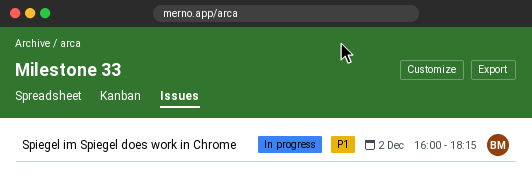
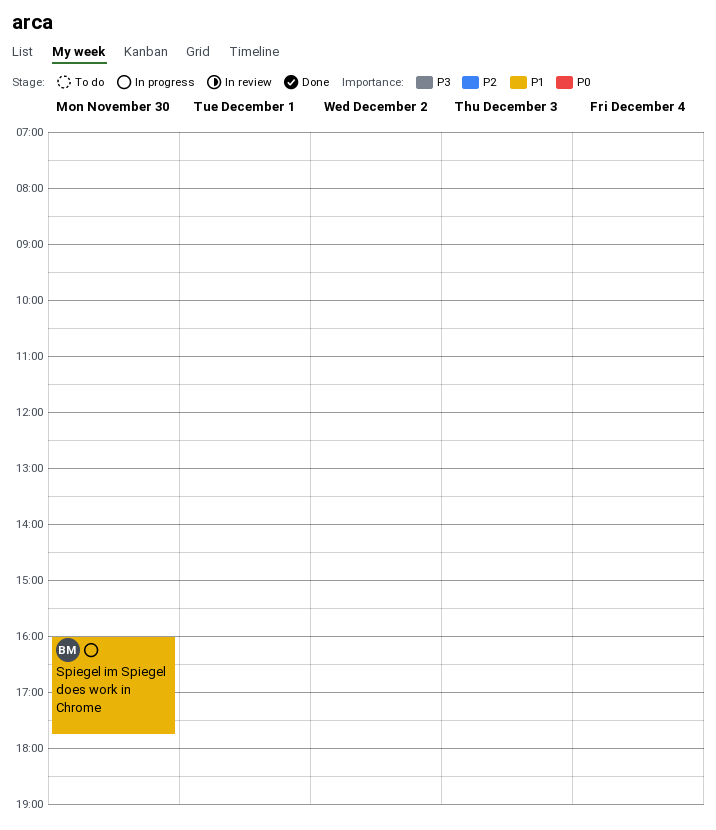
Spiegel im Spiegel does work in Chrome, day: Dec 2 -> Nov 30
Spiegel im Spiegel does work in Chrome, ends: 18:15 -> 17:45

